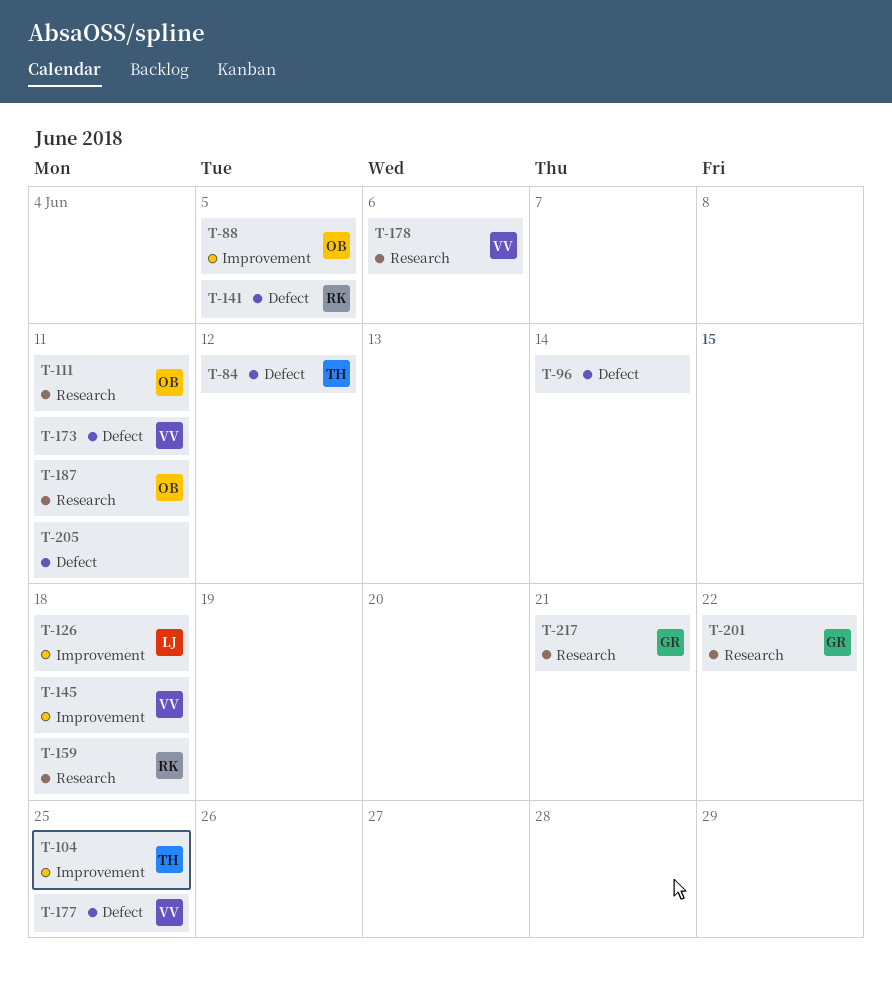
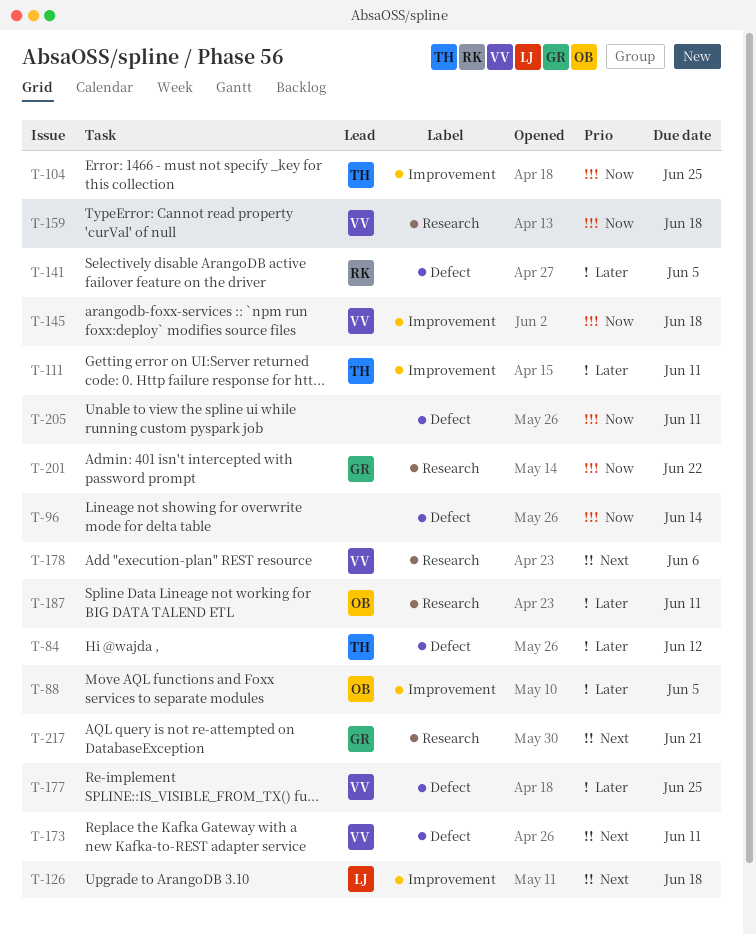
T-111, owner: OB -> TH
T-111, label: Research -> Improvement
T-159, owner: RK -> VV

